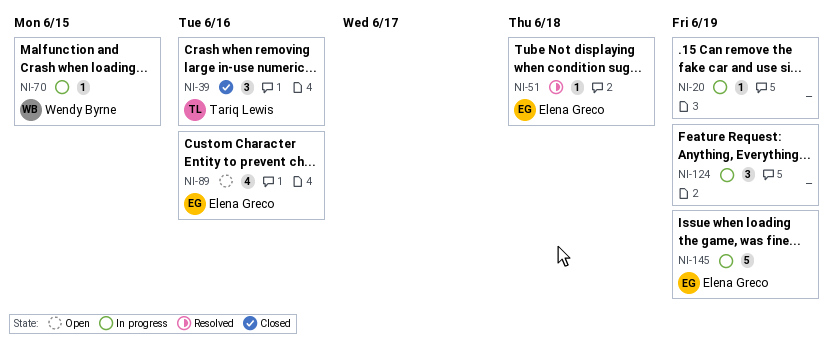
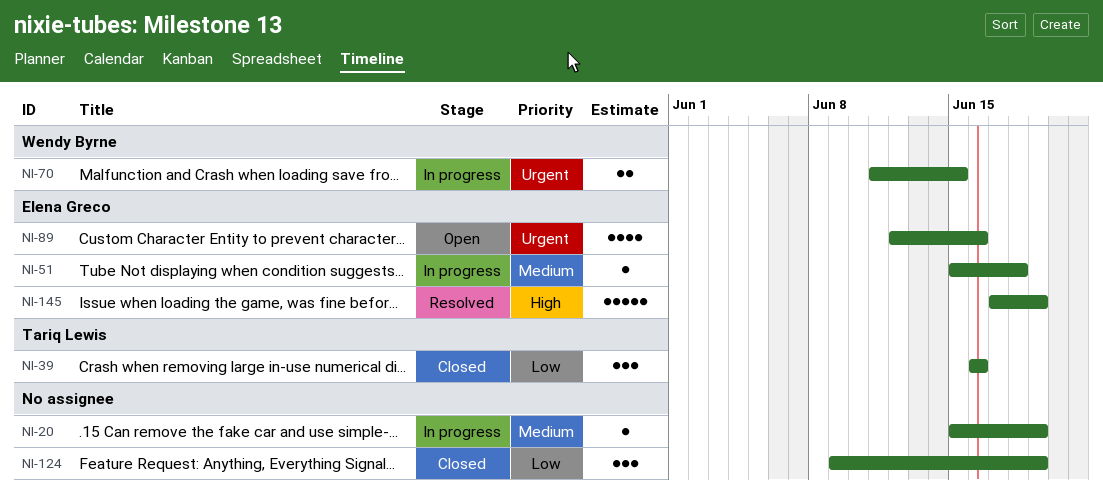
NI-51, status: Resolved -> In progress
NI-70, estimate: 1 -> 2
NI-124, status: In progress -> Closed
NI-145, status: In progress -> Resolved

